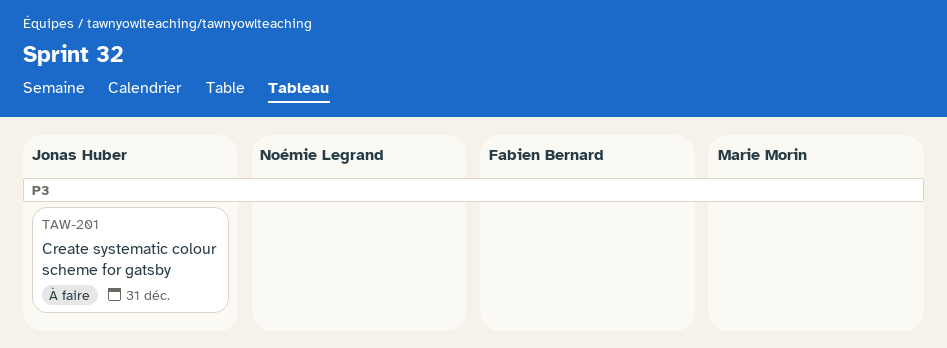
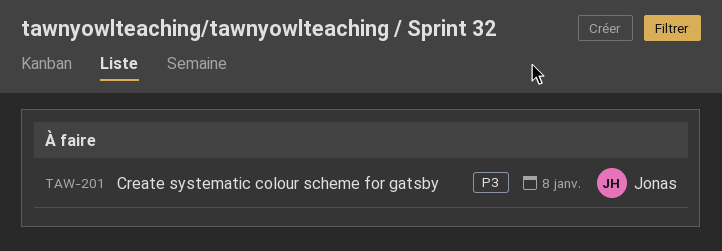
TAW-201, due: Dec 31 -> Jan 8

